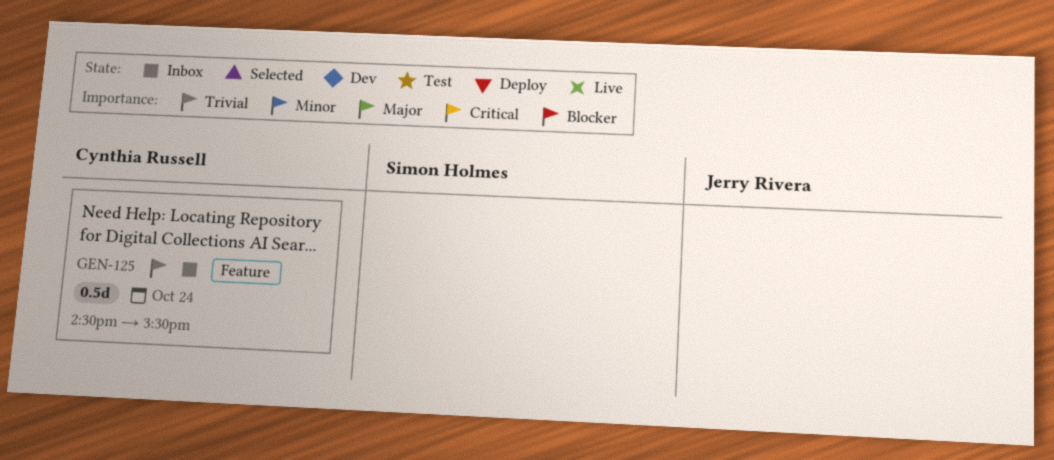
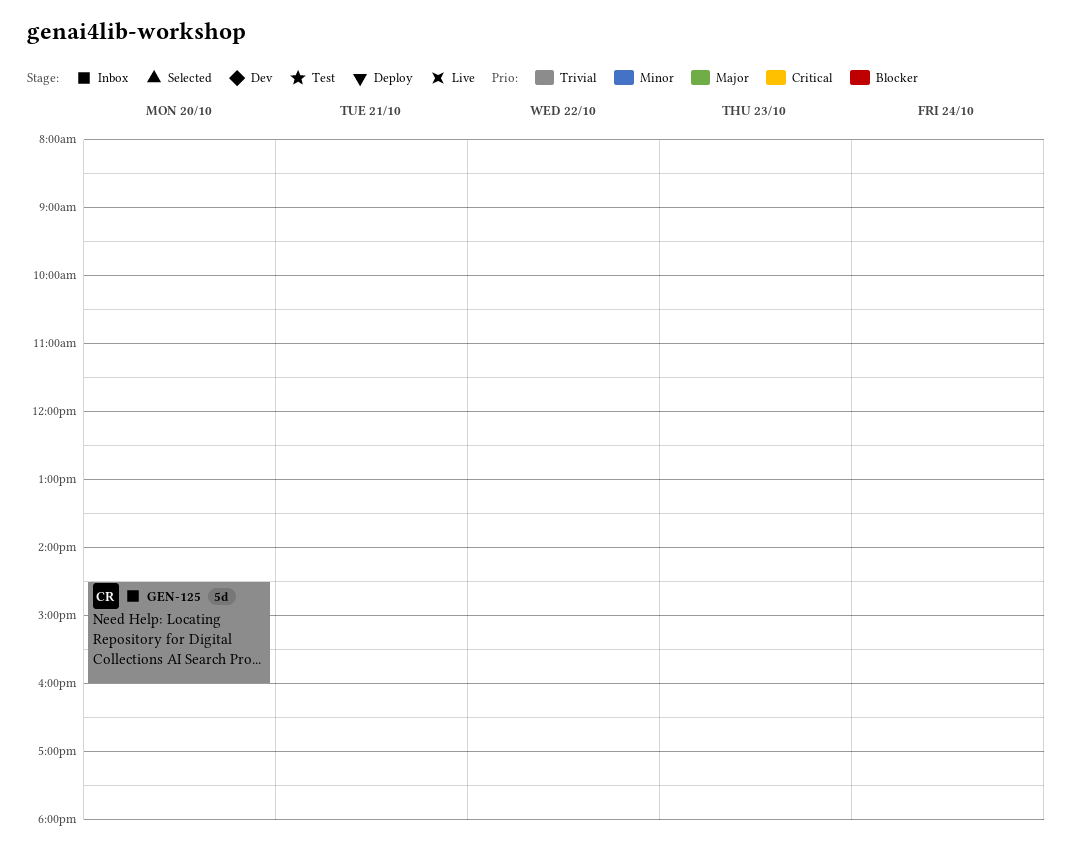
GEN-125, estimate: 0.5d -> 5d
GEN-125, day: Oct 24 -> Oct 20
GEN-125, ends: 15:30 -> 16:00

